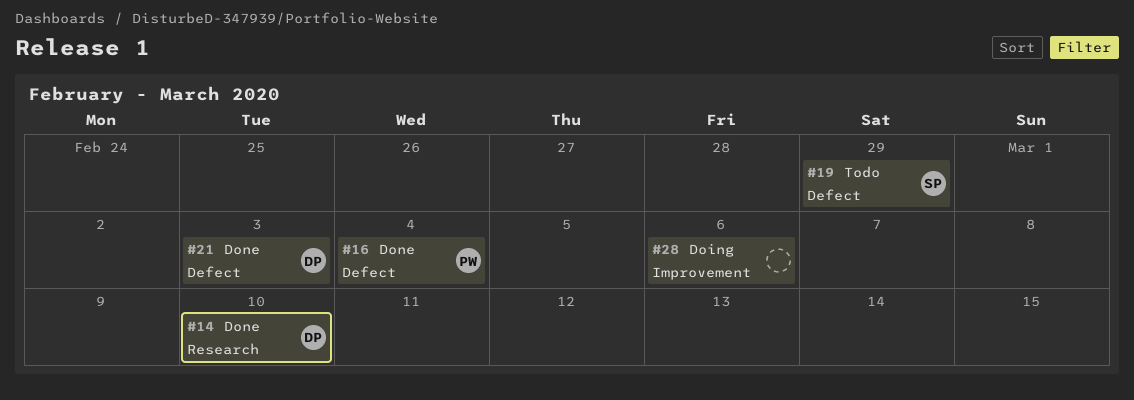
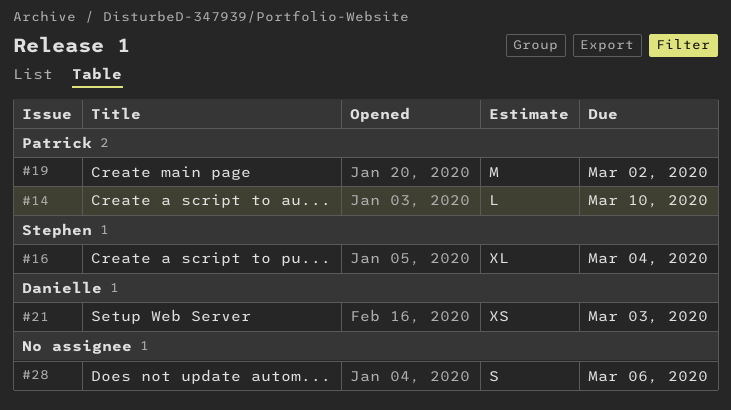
#14, owner: Danielle -> Patrick
#16, owner: Patrick -> Stephen
#19, owner: Stephen -> Patrick
#19, due: Feb 29 -> Mar 2

